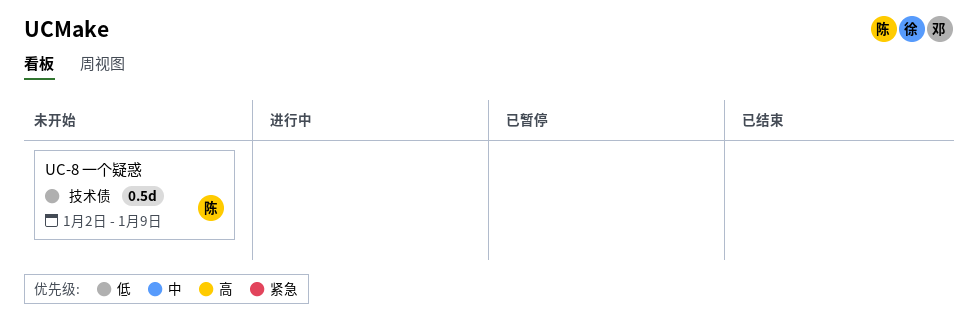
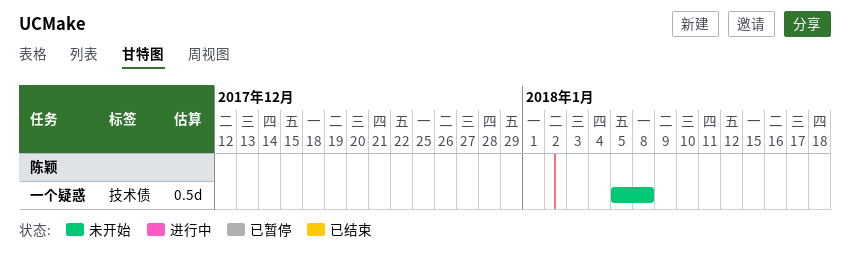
一个疑惑, start: Jan 2 -> Jan 5
一个疑惑, due: Jan 9 -> Jan 8

